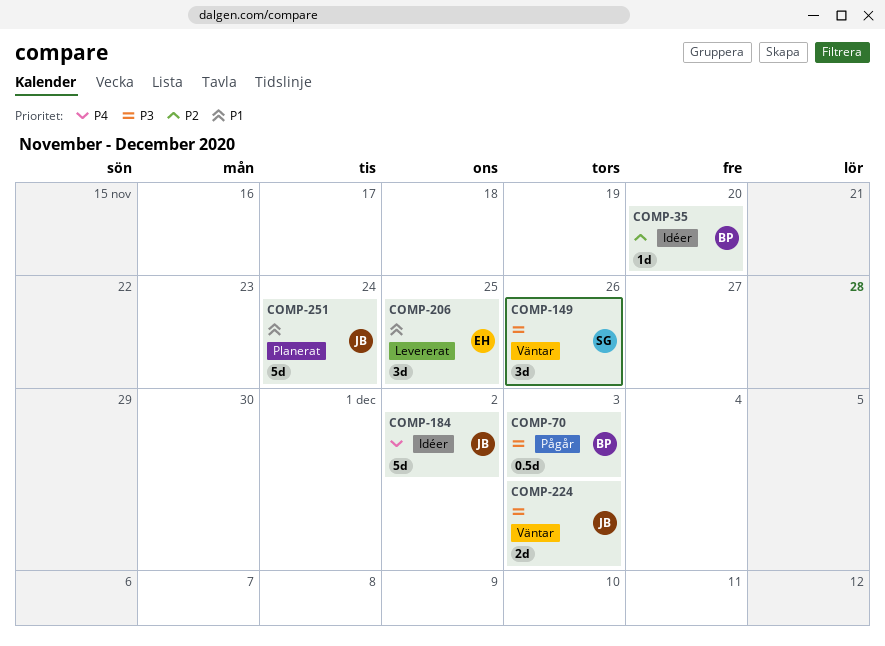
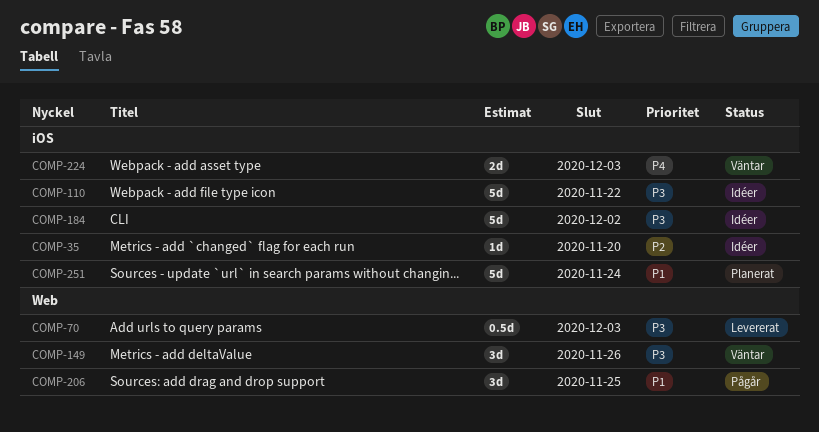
COMP-70, status: Pågår -> Levererat
COMP-110: none -> present
COMP-184, priority: P4 -> P3
COMP-206, status: Levererat -> Pågår
COMP-224, priority: P3 -> P4

